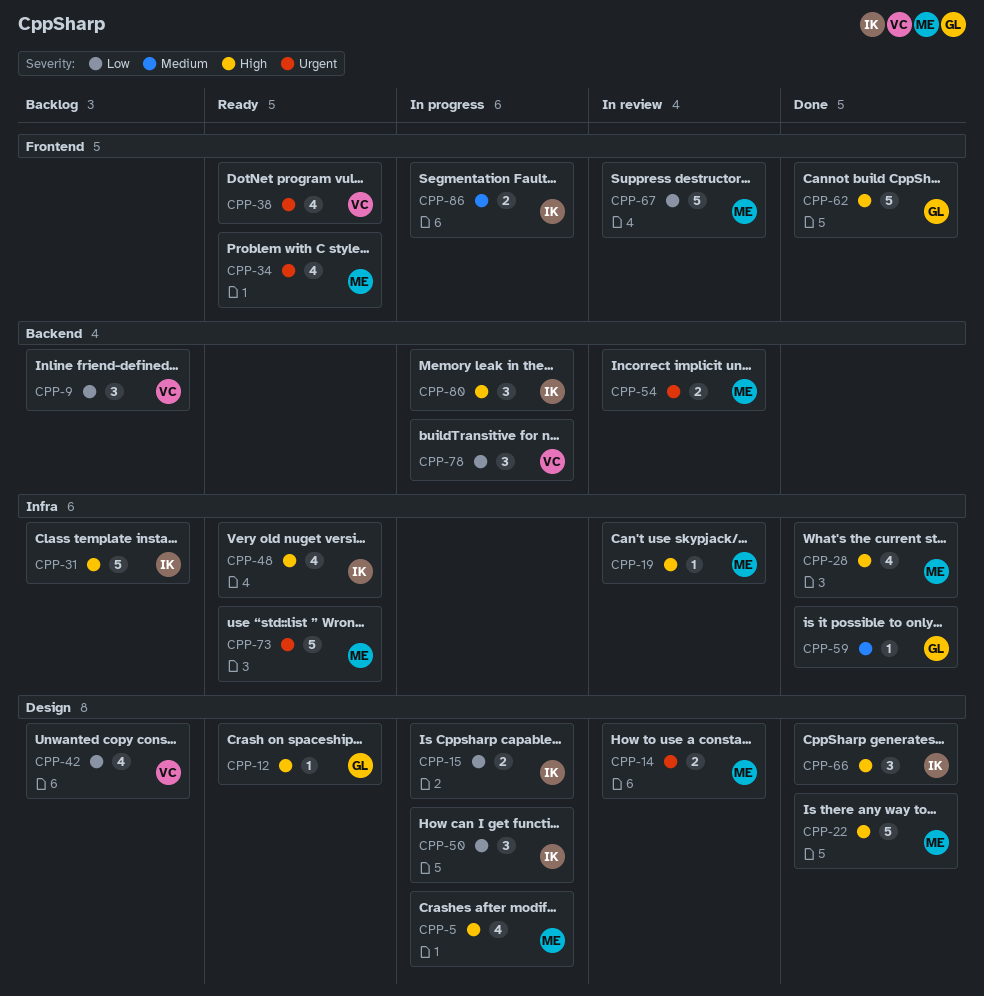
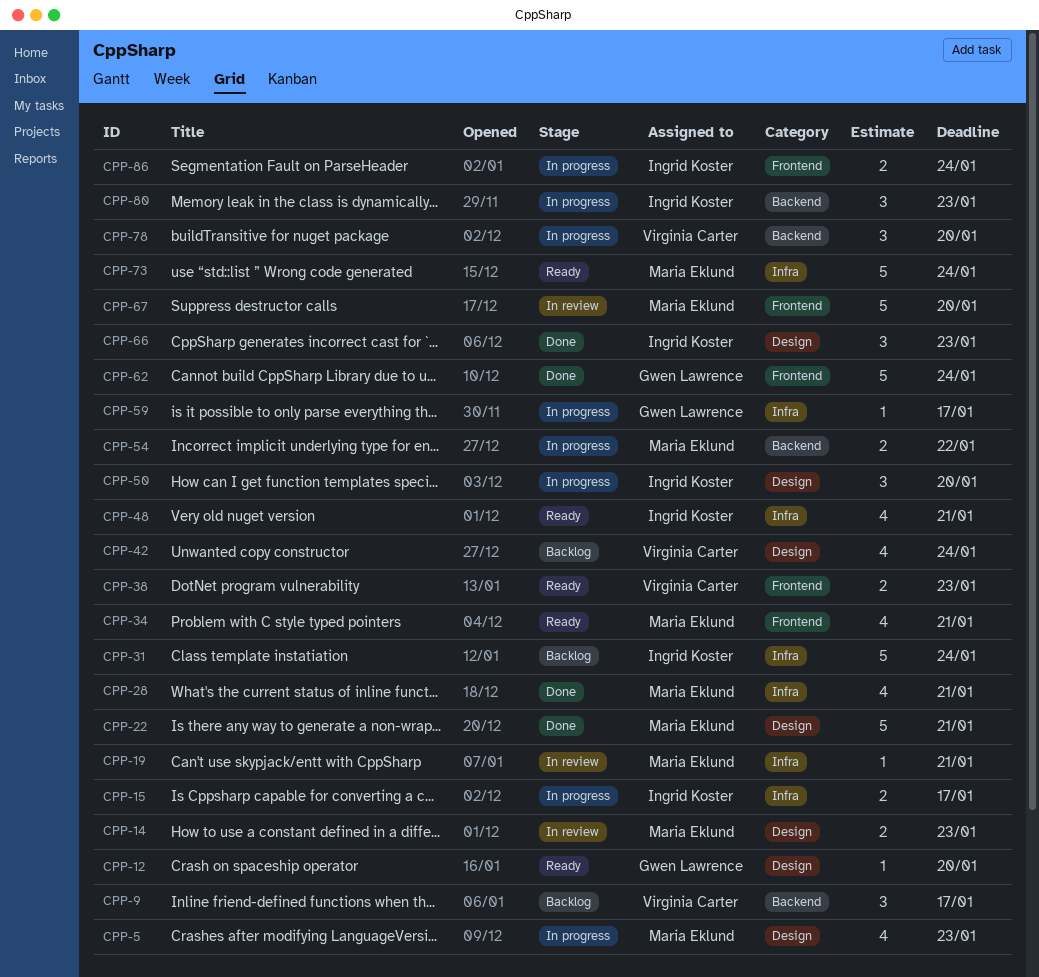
CPP-15, label: Design -> Infra
CPP-38, estimate: 4 -> 2
CPP-54, status: In review -> In progress
CPP-59, status: Done -> In progress

